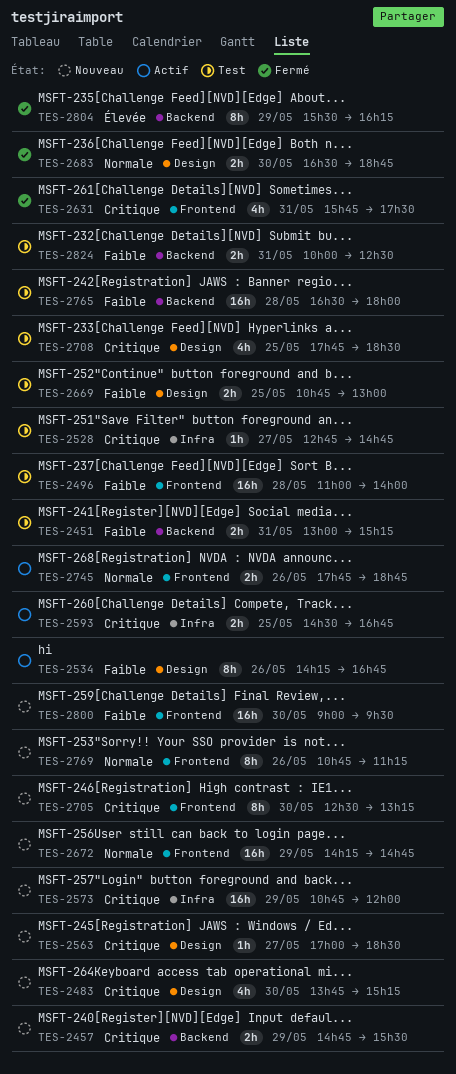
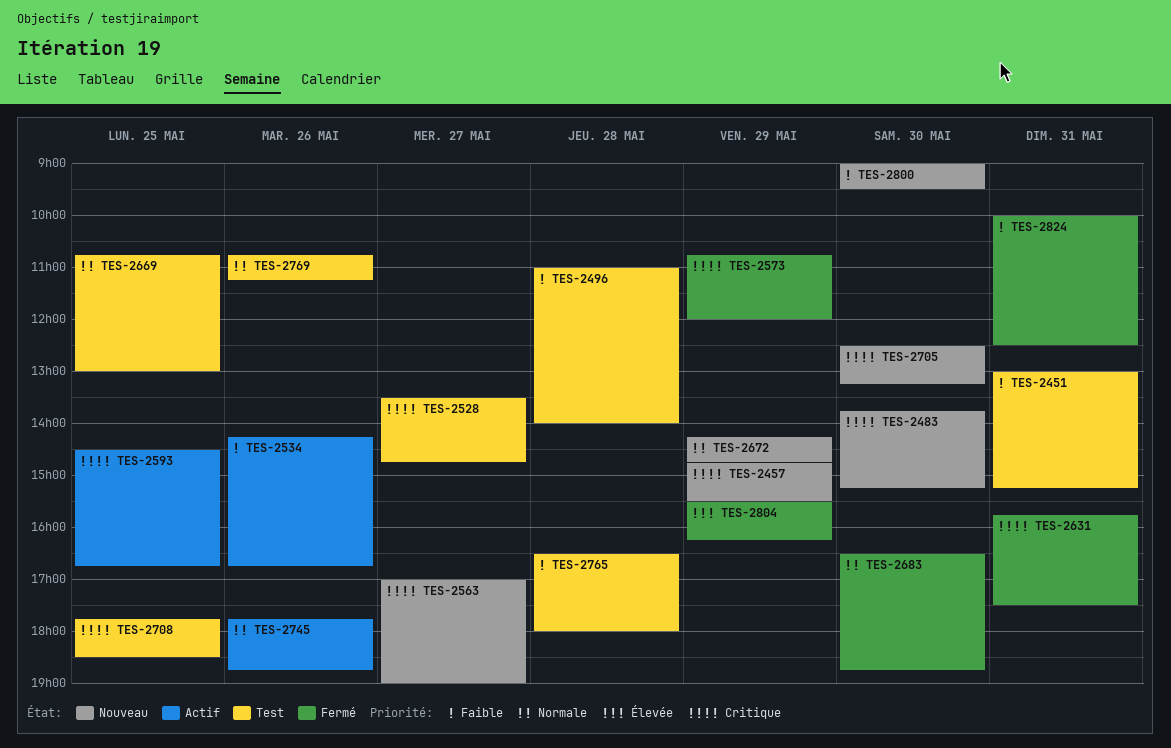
TES-2528, begins: 12:45 -> 13:30
TES-2563, ends: 18:30 -> 19:00
TES-2573, status: Nouveau -> Fermé
TES-2669, priority: Faible -> Normale
TES-2769, status: Nouveau -> Test
TES-2824, status: Test -> Fermé

